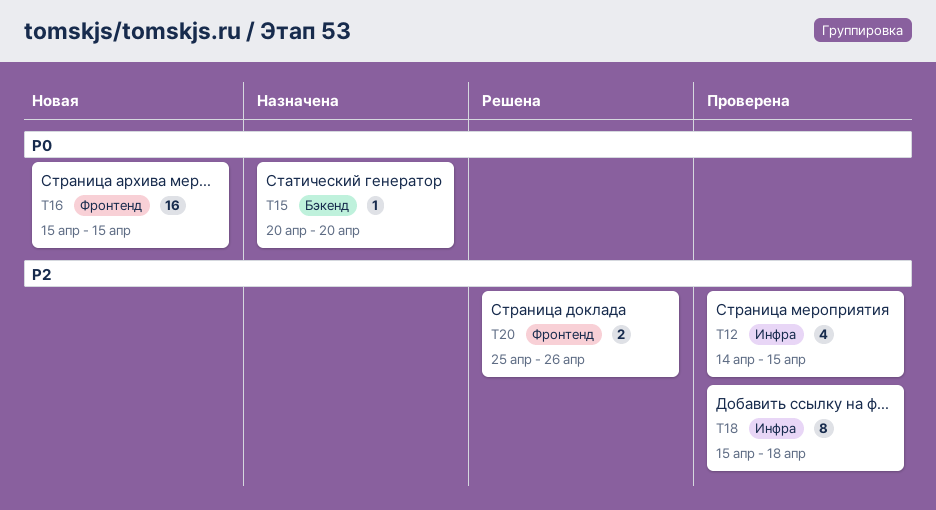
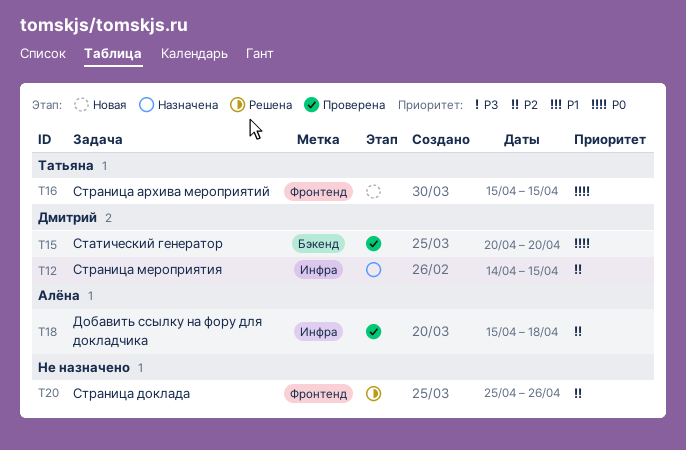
T12, status: Проверена -> Назначена
T15, status: Назначена -> Проверена

